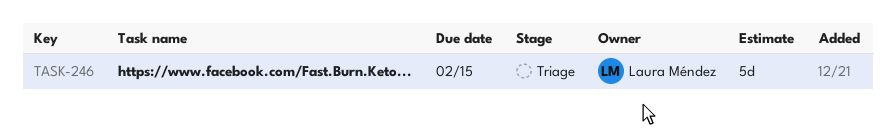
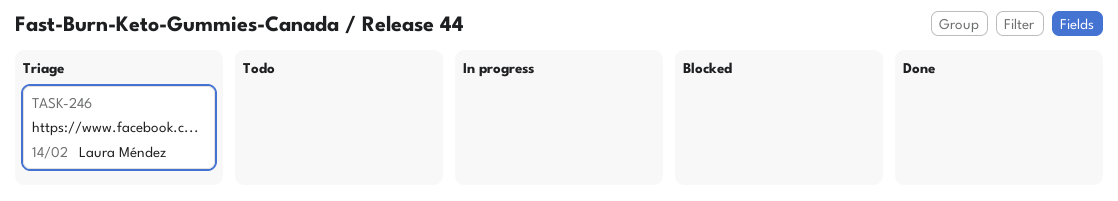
TASK-246, due: Feb 15 -> Feb 14

